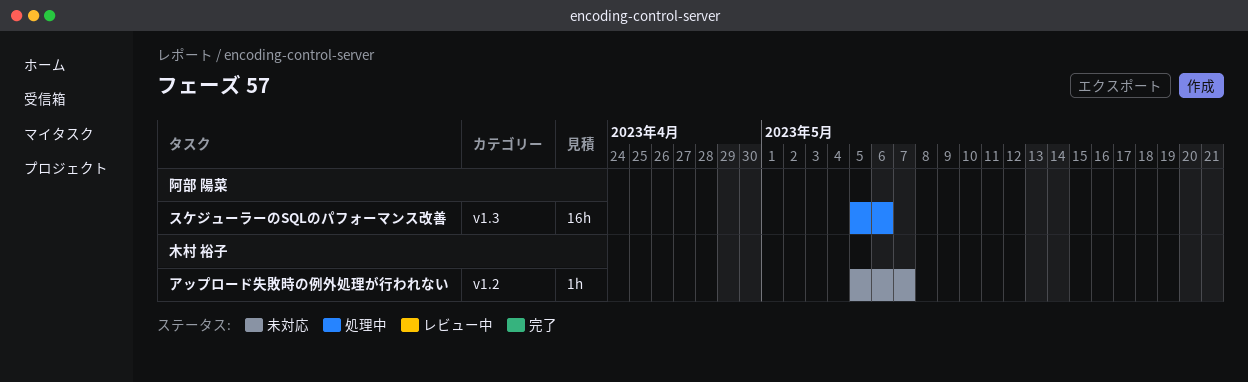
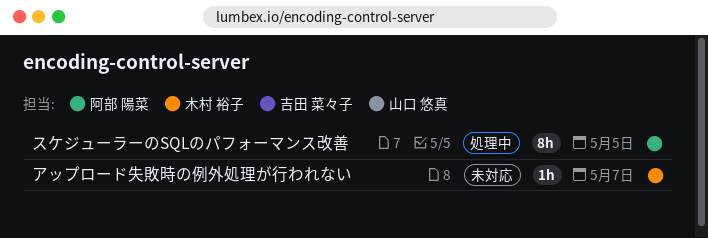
スケジューラーのSQLのパフォーマンス改善, estimate: 16h -> 8h
スケジューラーのSQLのパフォーマンス改善, due: May 6 -> May 5

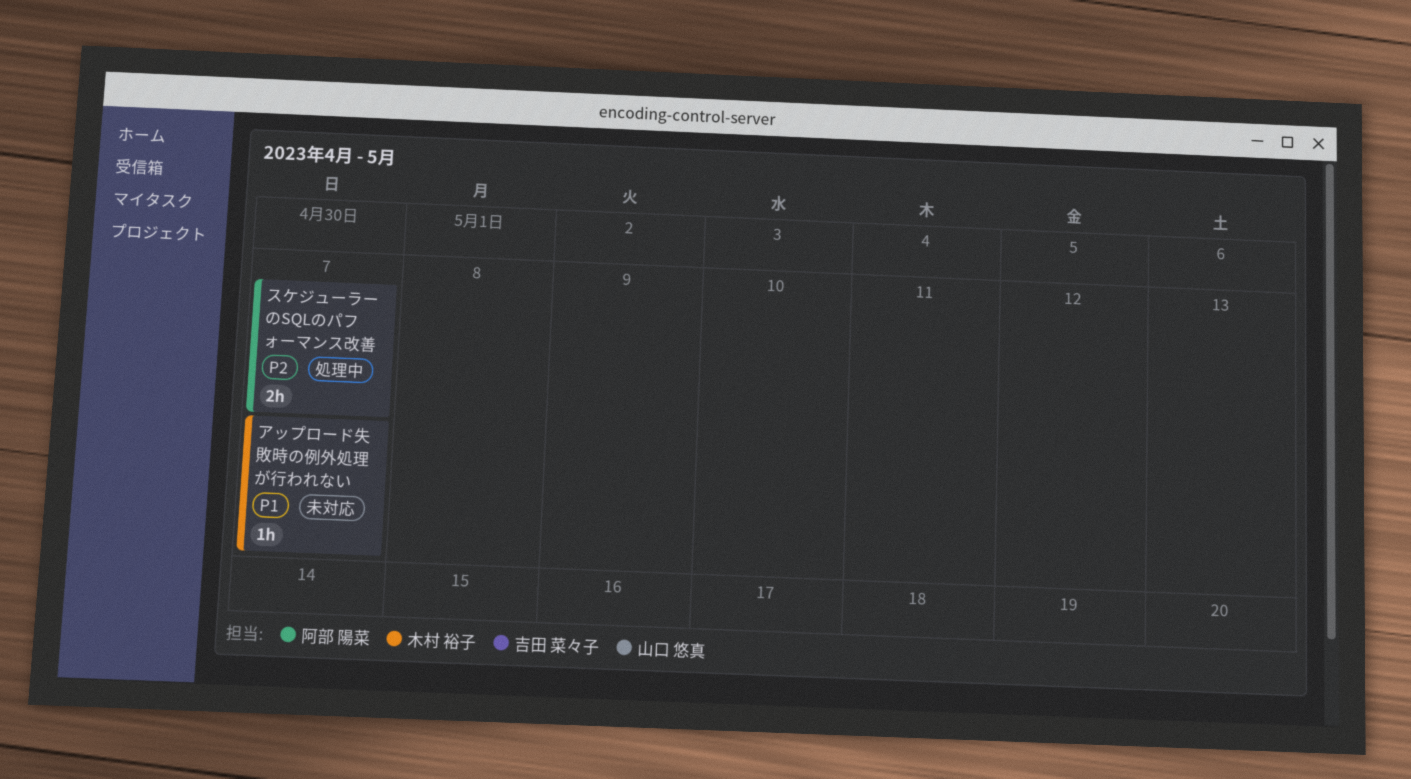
スケジューラーのSQLのパフォーマンス改善, estimate: 8h -> 2h
スケジューラーのSQLのパフォーマンス改善, due: May 5 -> May 7

